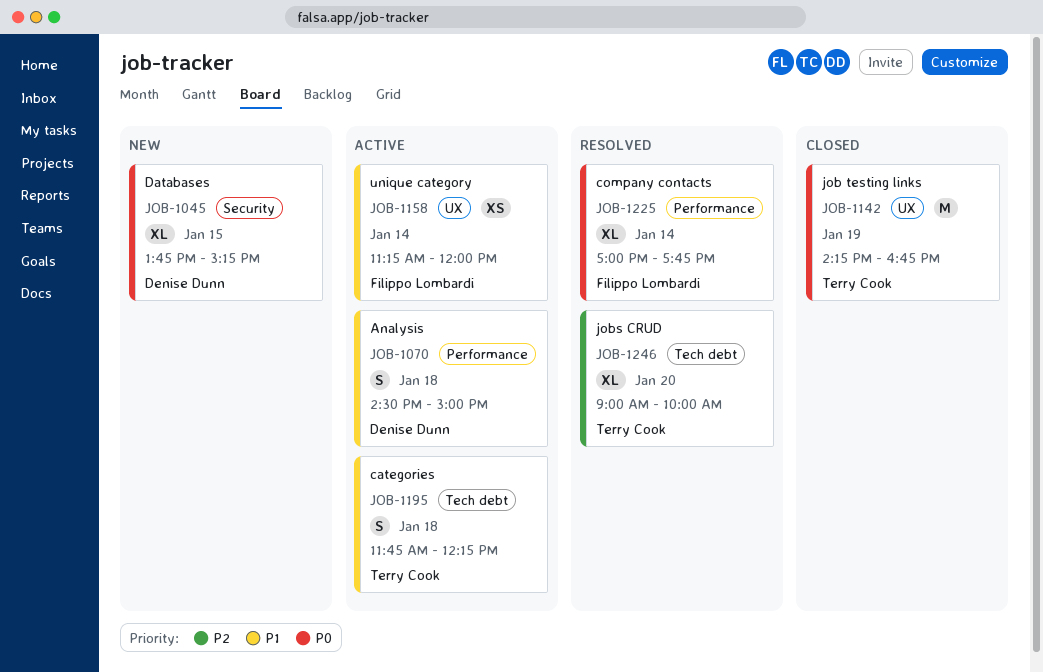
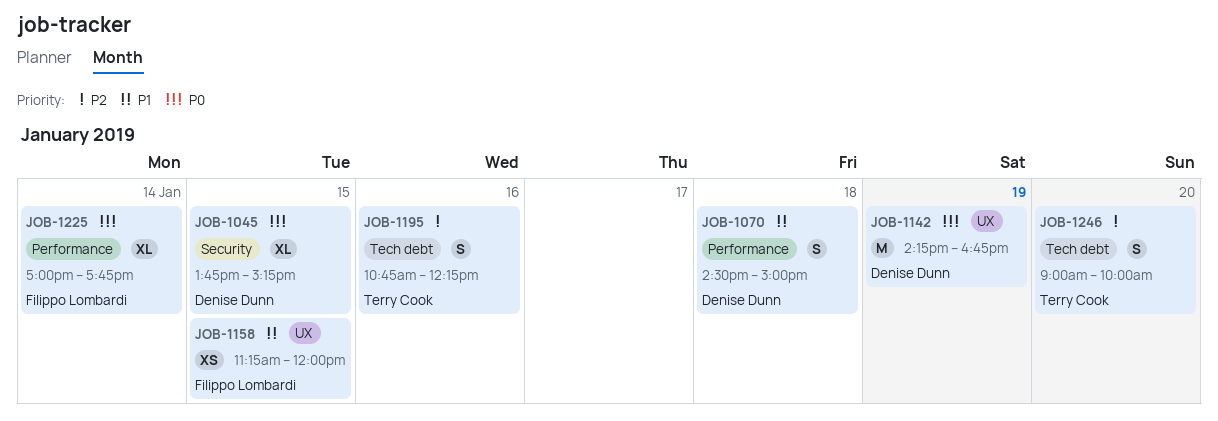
JOB-1142, owner: Terry Cook -> Denise Dunn
JOB-1158, day: Jan 14 -> Jan 15
JOB-1195, priority: P1 -> P2
JOB-1195, day: Jan 18 -> Jan 16
JOB-1195, begins: 11:45 -> 10:45
JOB-1246, estimate: XL -> S

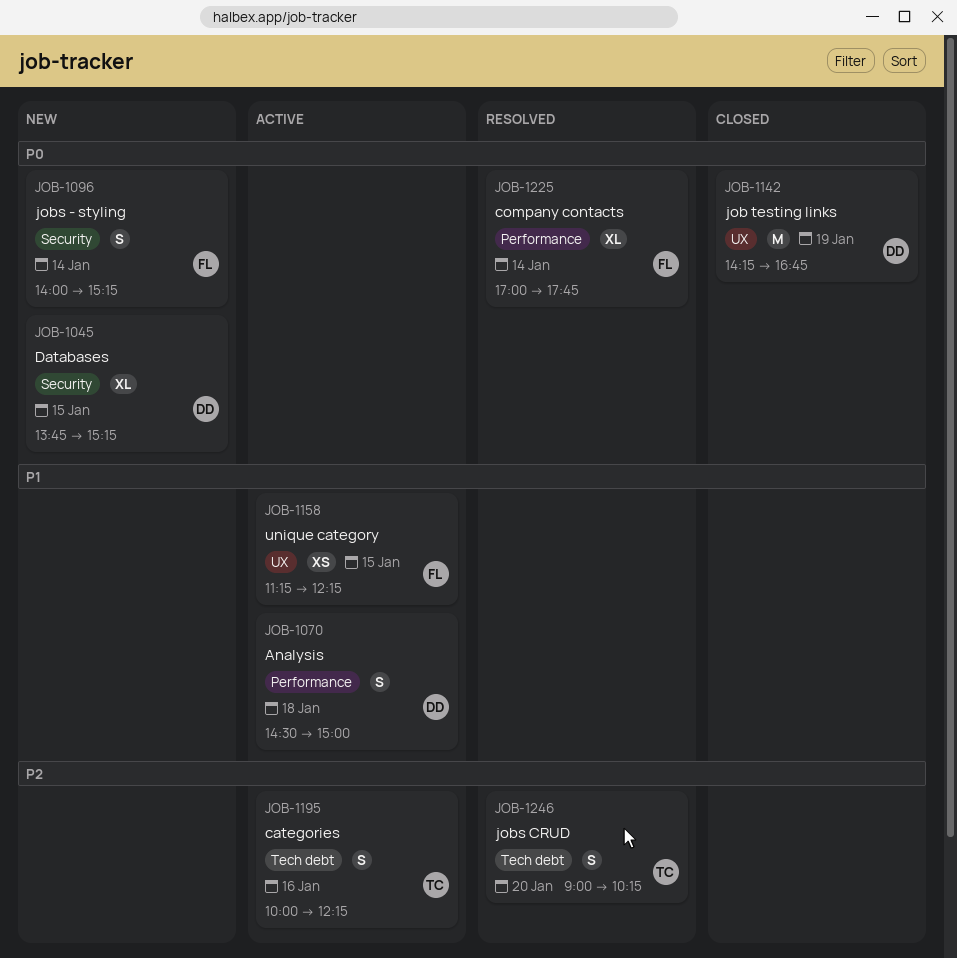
JOB-1096: none -> present
JOB-1158, ends: 12:00 -> 12:15
JOB-1195, begins: 10:45 -> 10:00
JOB-1246, ends: 10:00 -> 10:15

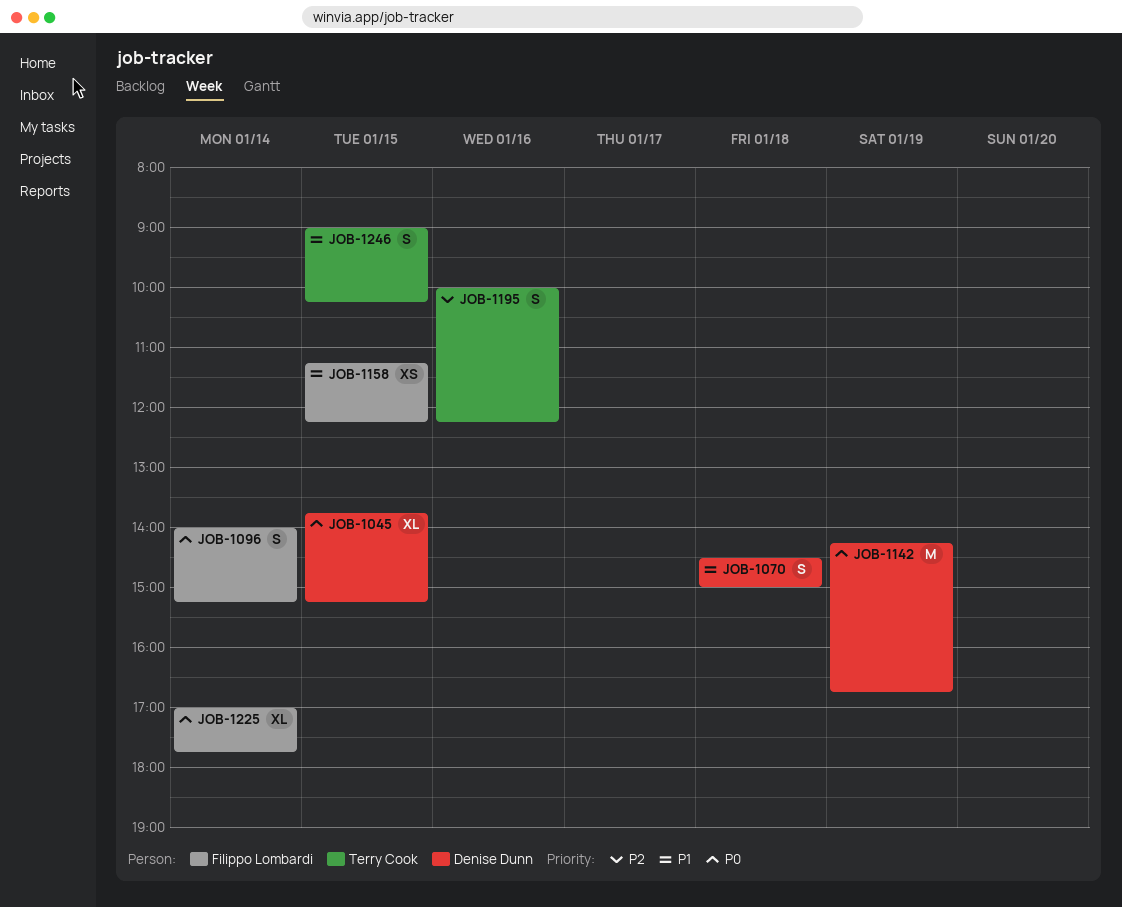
JOB-1246, priority: P2 -> P1
JOB-1246, day: Jan 20 -> Jan 15

